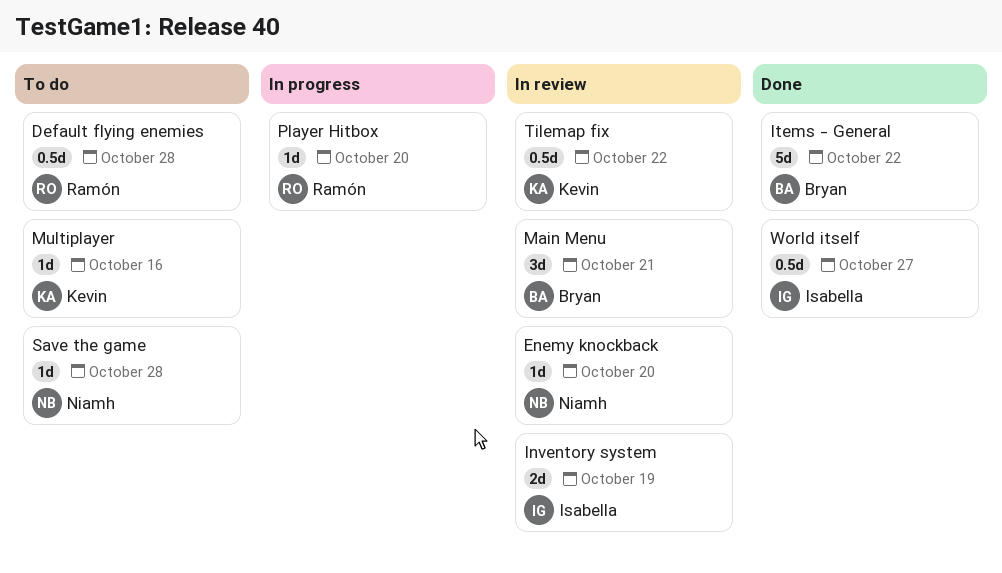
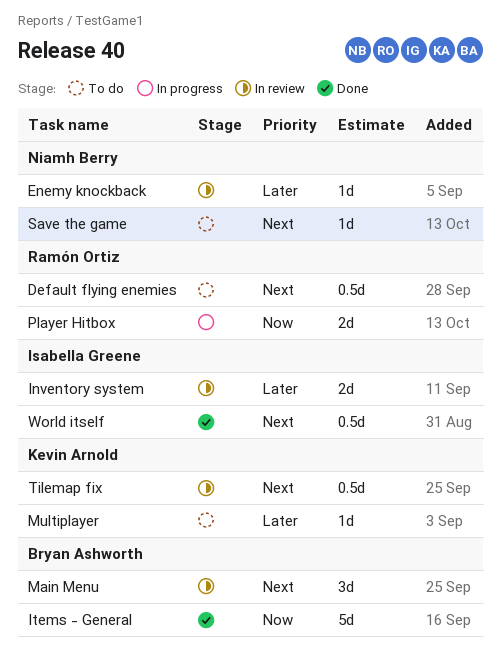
Player Hitbox, estimate: 1d -> 2d

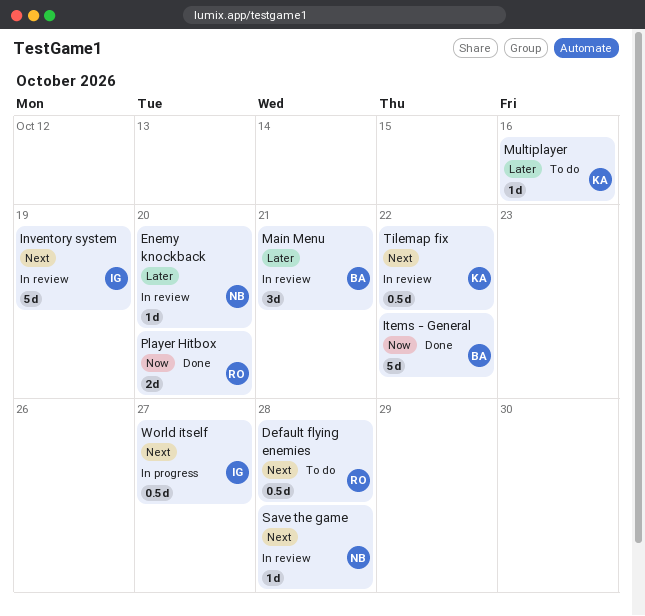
Inventory system, priority: Later -> Next
Inventory system, estimate: 2d -> 5d
Main Menu, priority: Next -> Later
Player Hitbox, status: In progress -> Done
Save the game, status: To do -> In review
World itself, status: Done -> In progress

